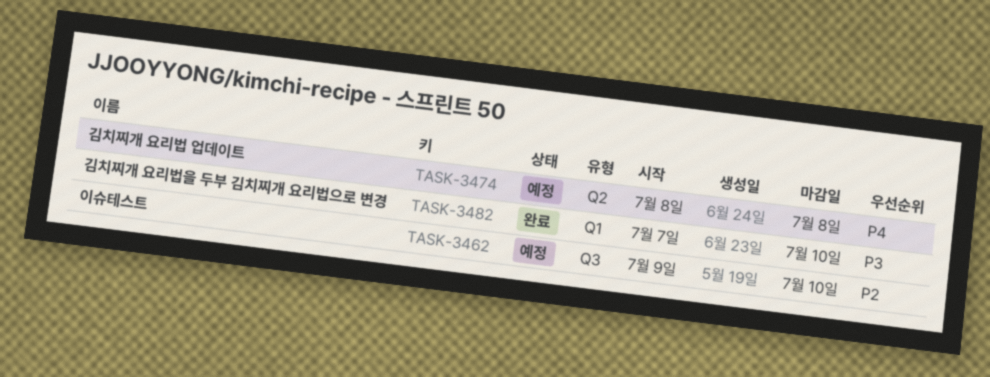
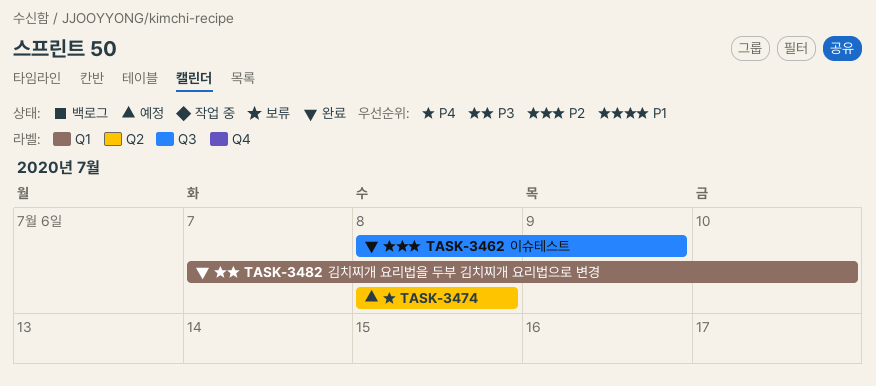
TASK-3462, status: 예정 -> 완료
TASK-3462, start: Jul 9 -> Jul 8
TASK-3462, due: Jul 10 -> Jul 9

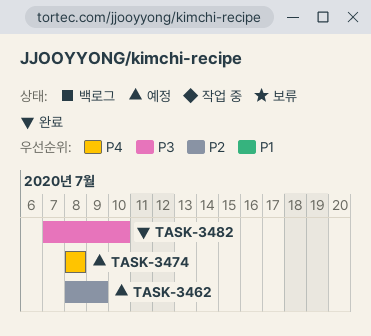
TASK-3462, status: 완료 -> 예정

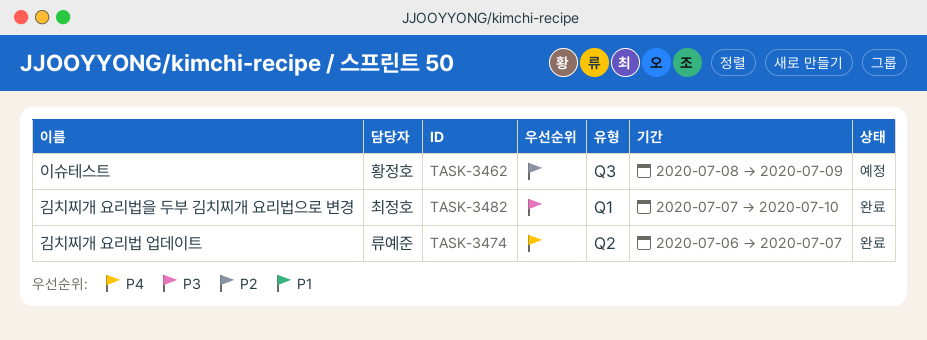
TASK-3474, status: 예정 -> 완료
TASK-3474, start: Jul 8 -> Jul 6
TASK-3474, due: Jul 8 -> Jul 7

